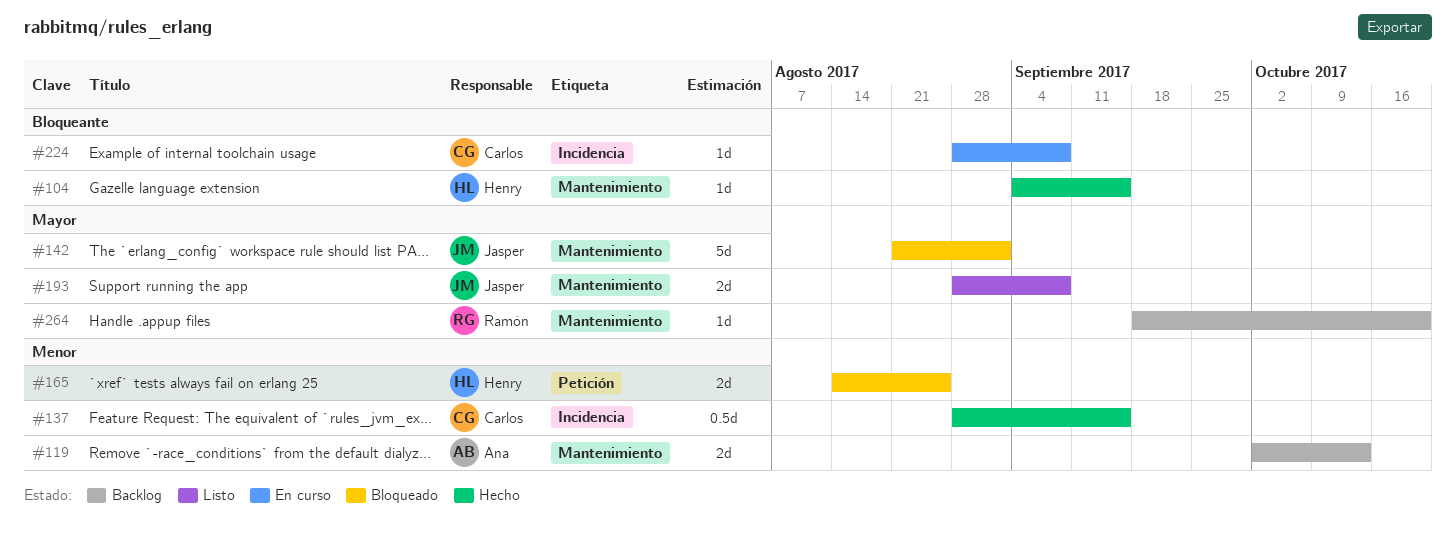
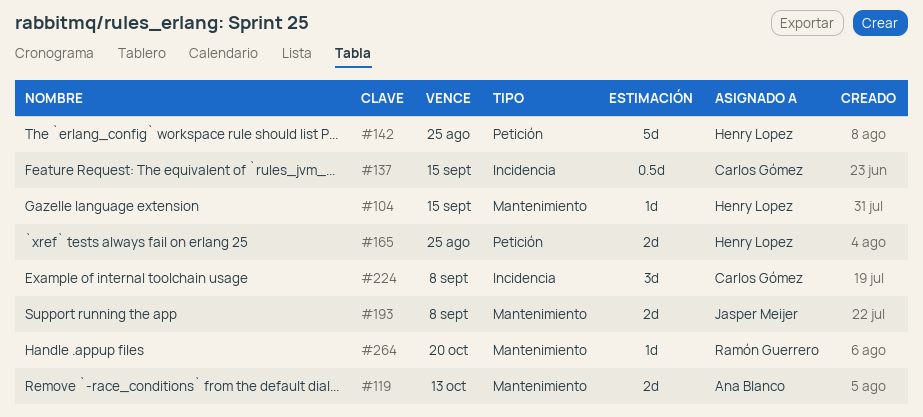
#142, owner: Jasper Meijer -> Henry Lopez
#142, label: Mantenimiento -> Petición
#142, due: Sep 1 -> Aug 25
#224, estimate: 1d -> 3d

